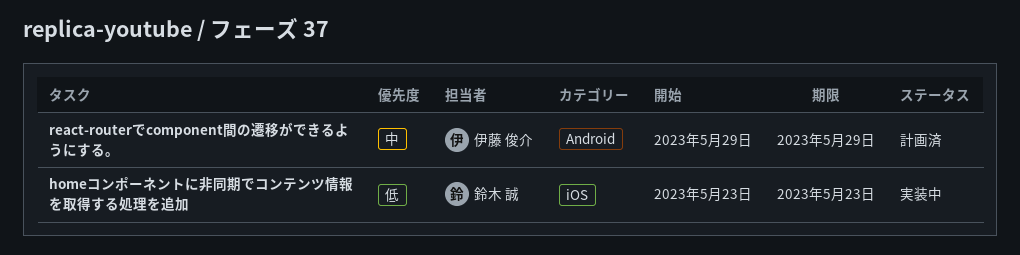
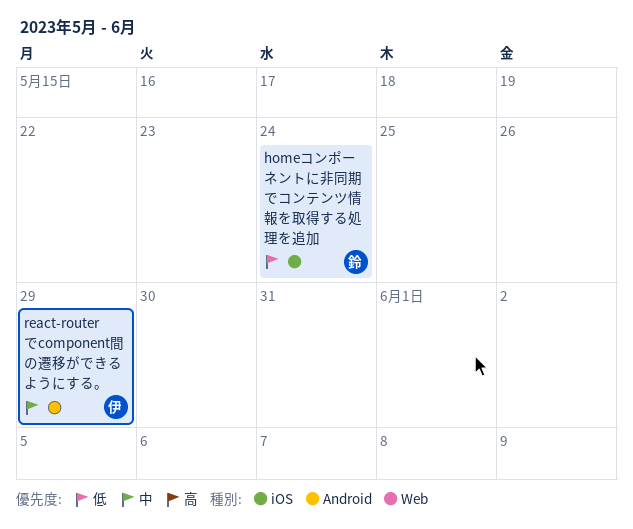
homeコンポーネントに非同期でコンテンツ情報を取得する処理を追加, due: May 23 -> May 24

